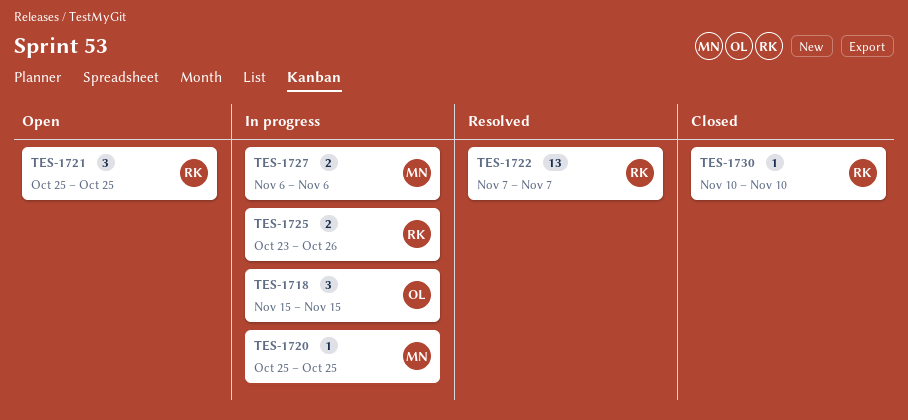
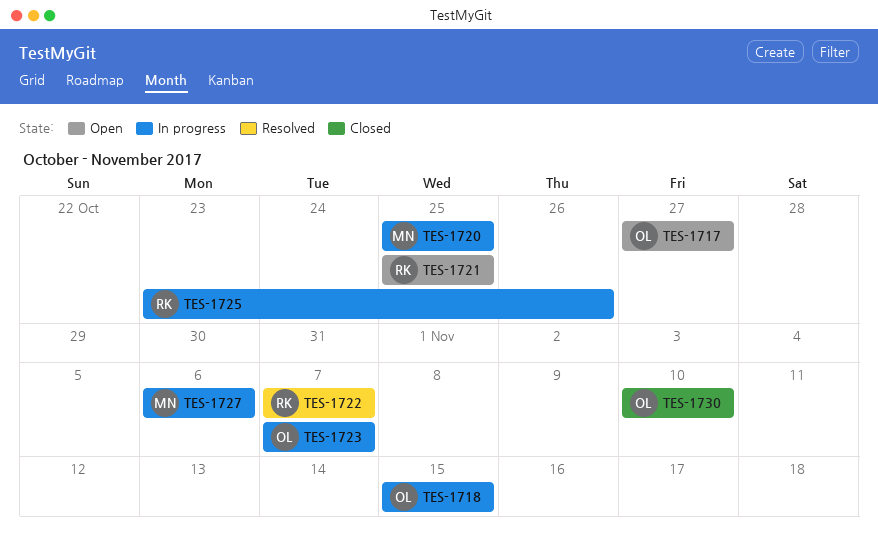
TES-1717: none -> present
TES-1723: none -> present
TES-1730, owner: RK -> OL

